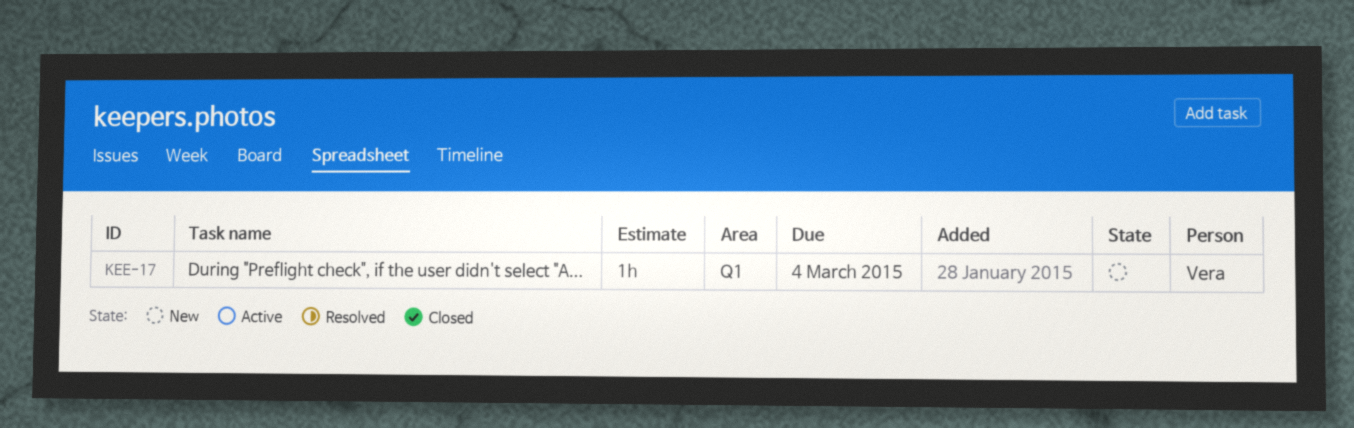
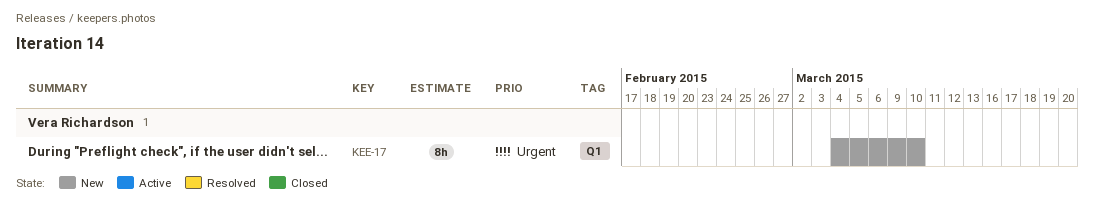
KEE-17, estimate: 1h -> 8h
KEE-17, due: Mar 4 -> Mar 10

